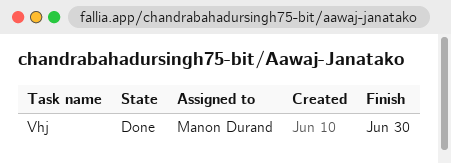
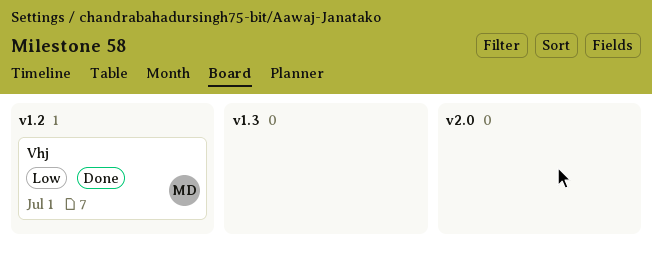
Vhj, due: Jun 30 -> Jul 1

